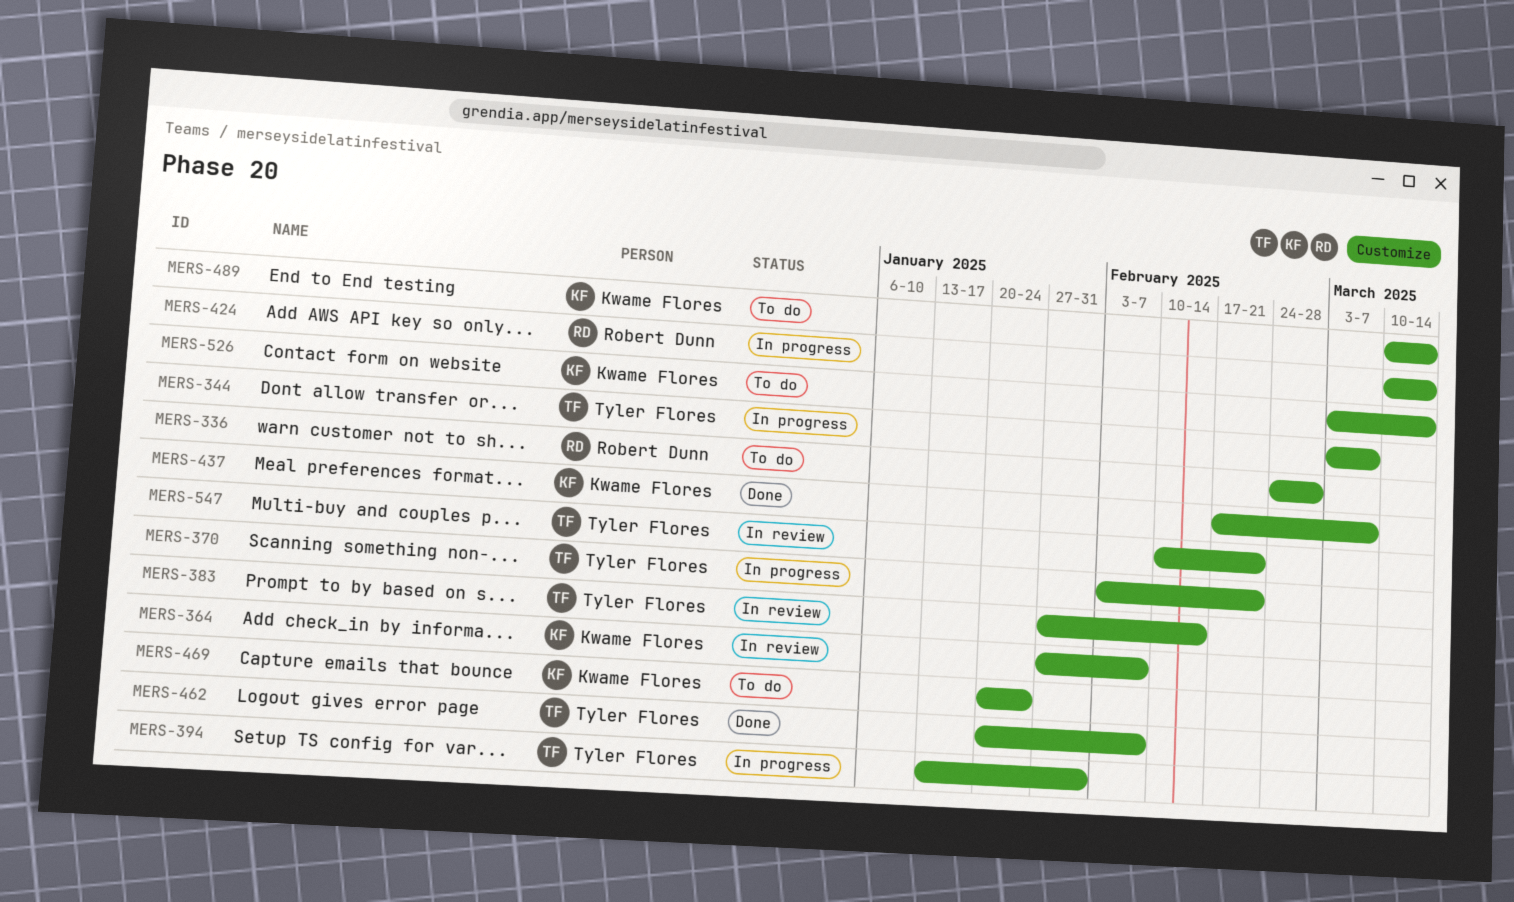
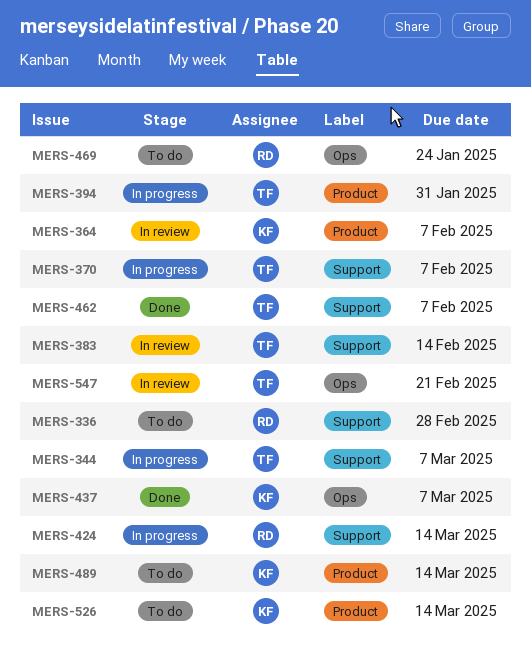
MERS-370, due: Feb 21 -> Feb 7
MERS-469, owner: Kwame Flores -> Robert Dunn

